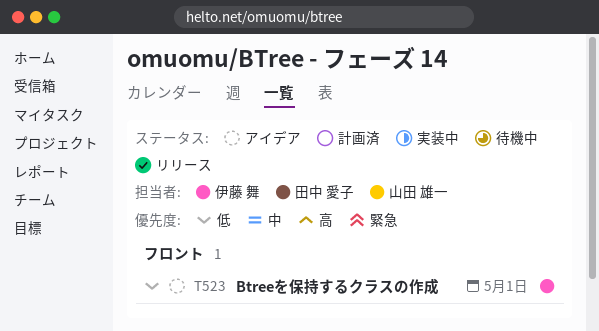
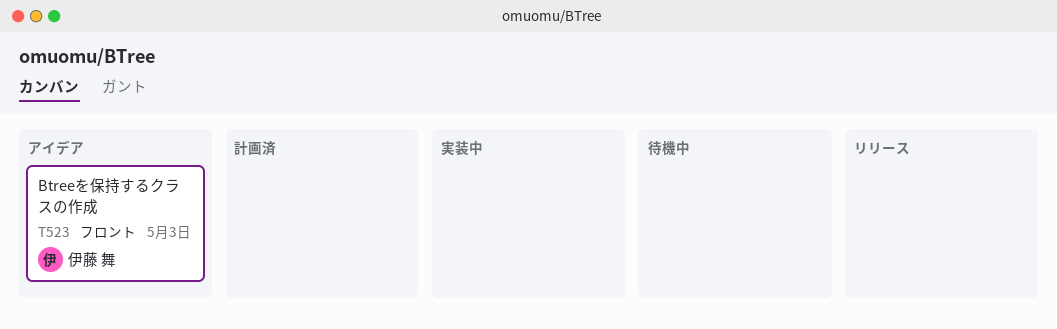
T523, due: May 1 -> May 3

